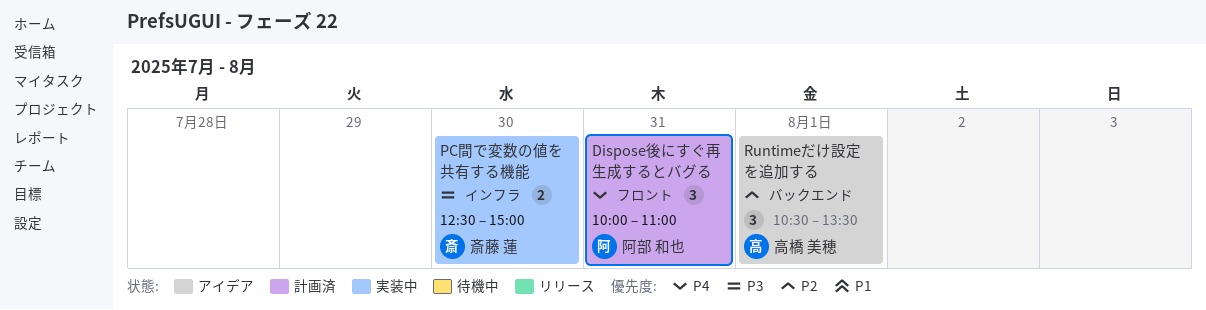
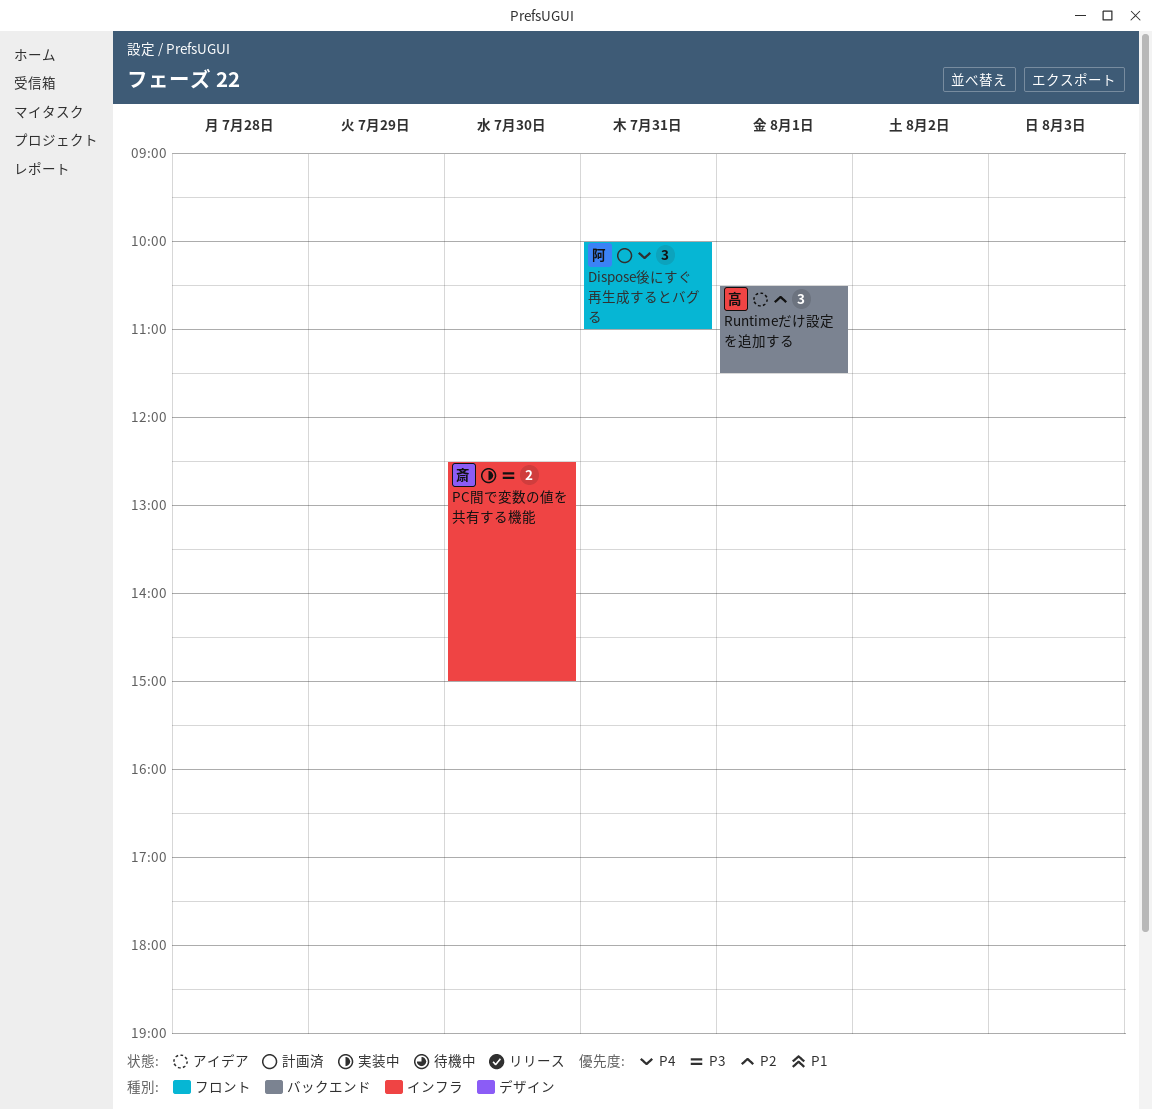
Runtimeだけ設定を追加する, ends: 13:30 -> 11:30

